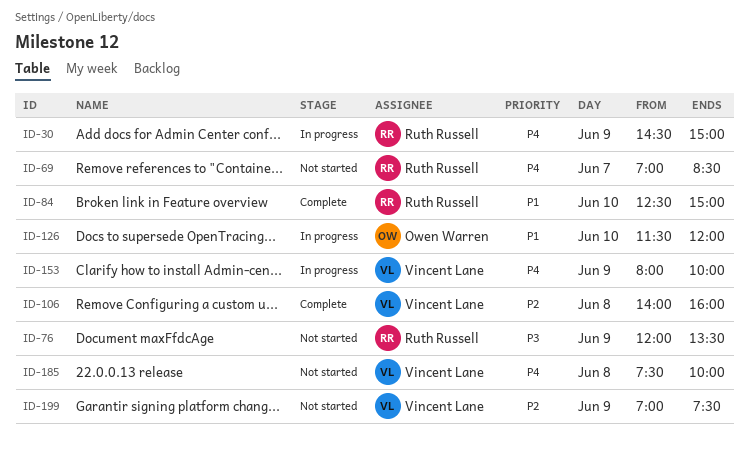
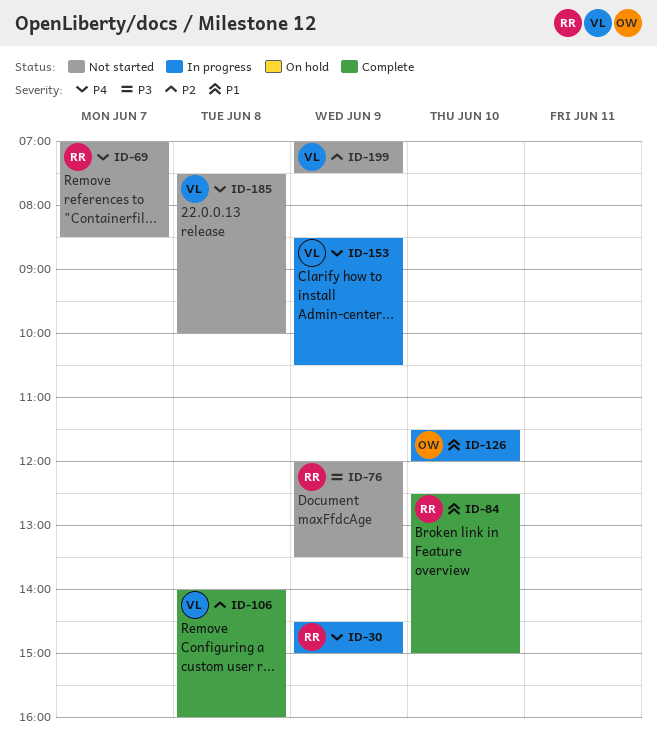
ID-153, begins: 08:00 -> 08:30
ID-153, ends: 10:00 -> 10:30

